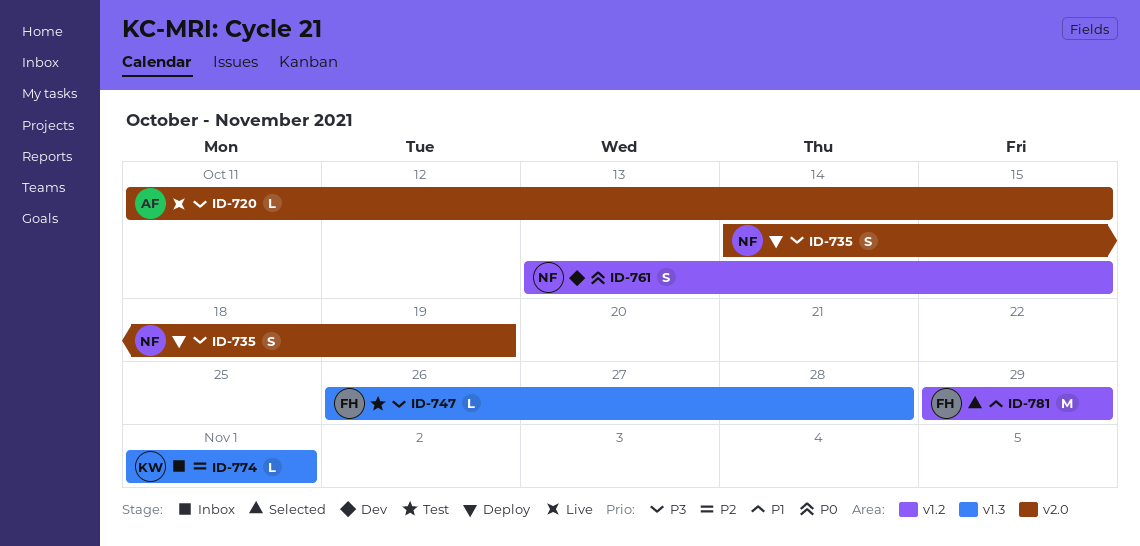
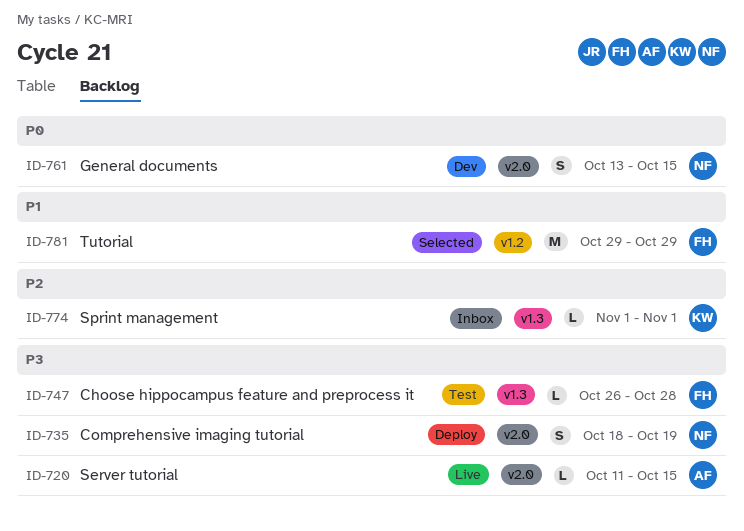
ID-735, start: Oct 14 -> Oct 18
ID-761, label: v1.2 -> v2.0

